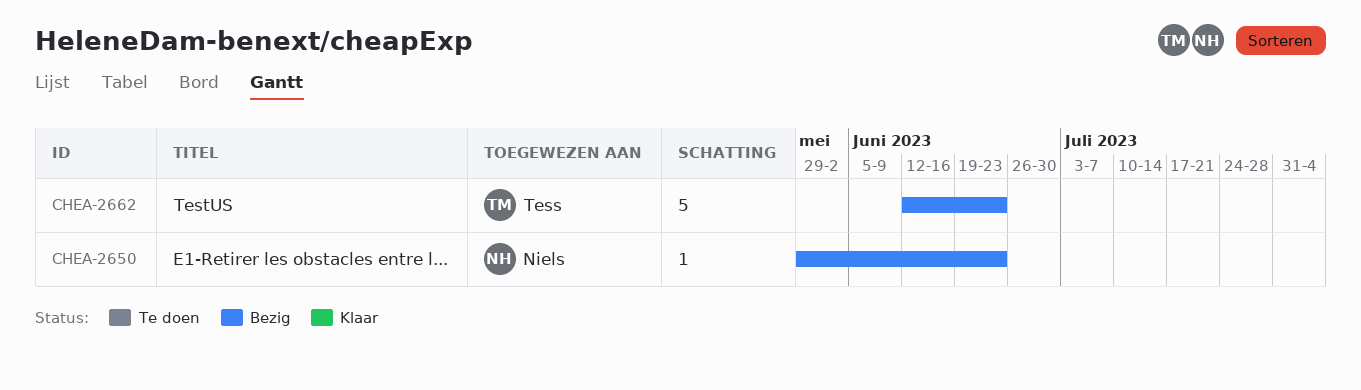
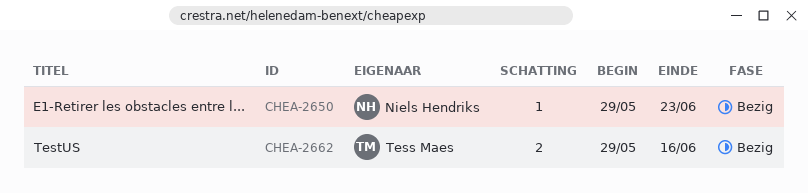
CHEA-2662, estimate: 5 -> 2
CHEA-2662, start: Jun 12 -> May 29
CHEA-2662, due: Jun 23 -> Jun 16

